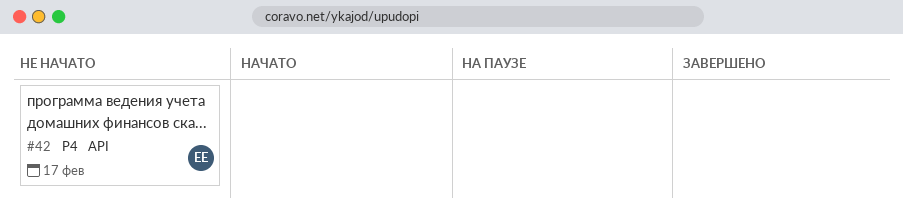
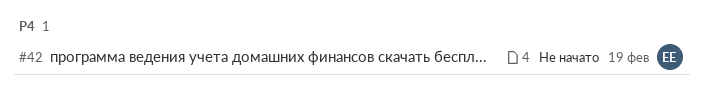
#42, due: Feb 17 -> Feb 19

